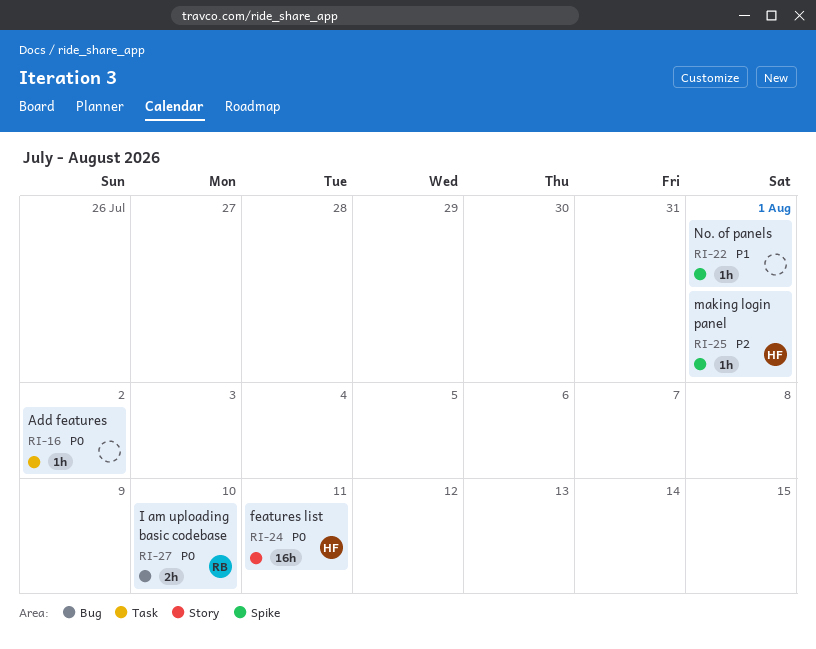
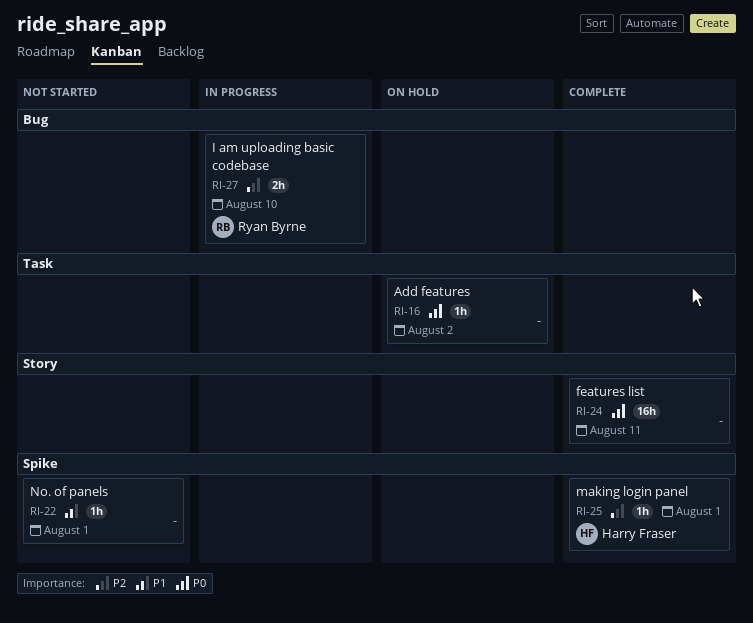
RI-24, owner: Harry Fraser -> none
RI-27, priority: P0 -> P2

